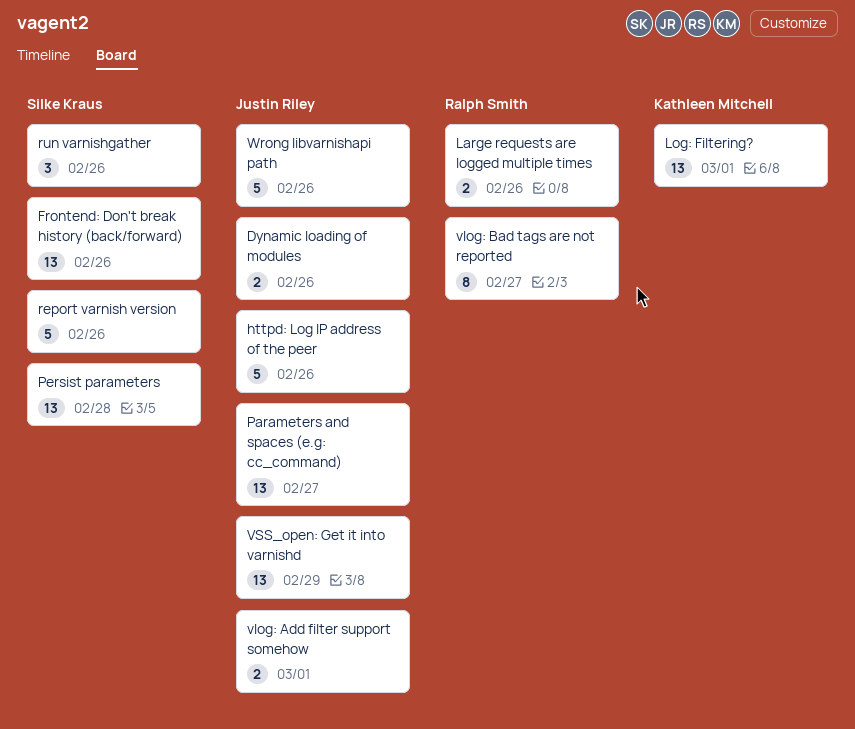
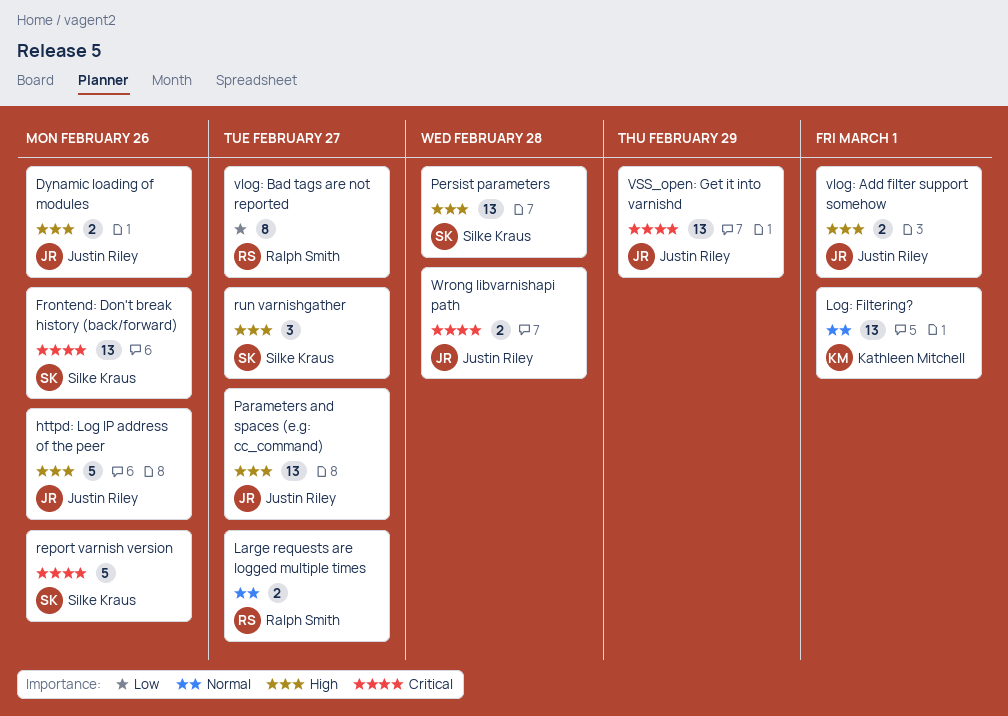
Large requests are logged multiple times, due: Feb 26 -> Feb 27
run varnishgather, due: Feb 26 -> Feb 27
Wrong libvarnishapi path, estimate: 5 -> 2
Wrong libvarnishapi path, due: Feb 26 -> Feb 28

